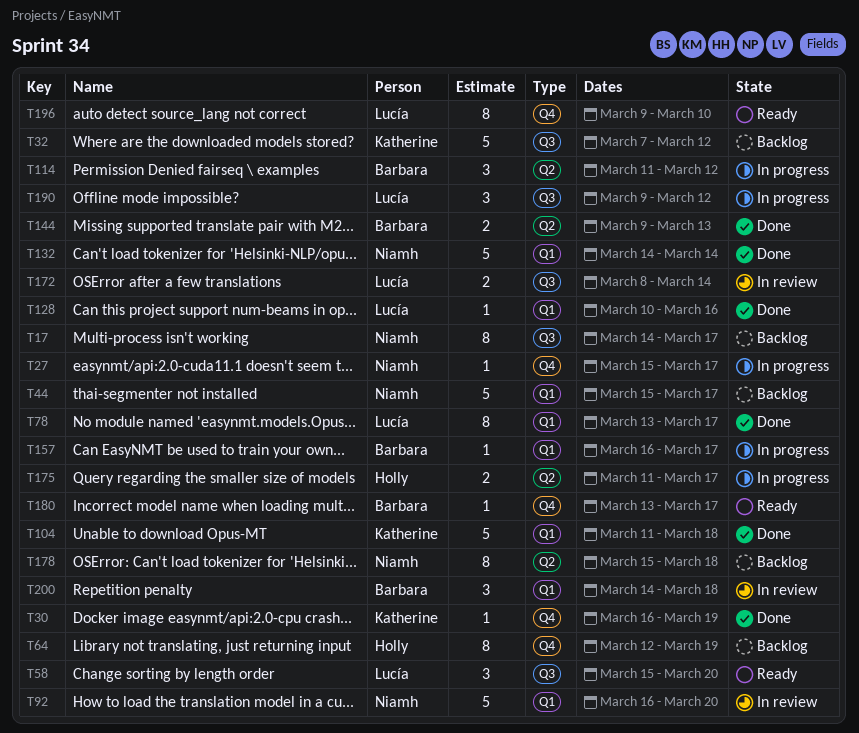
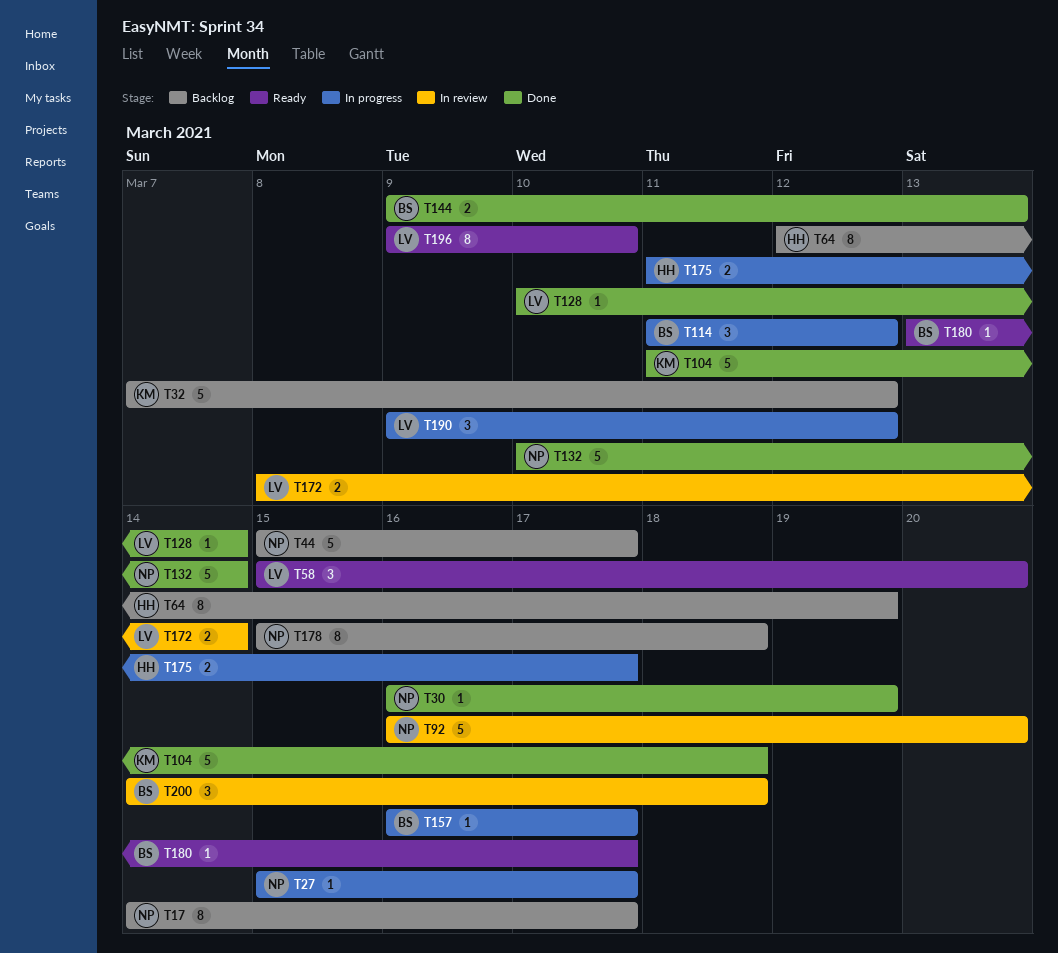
T30, owner: Katherine -> Niamh
T78: present -> none
T128, due: Mar 16 -> Mar 14
T132, start: Mar 14 -> Mar 10

